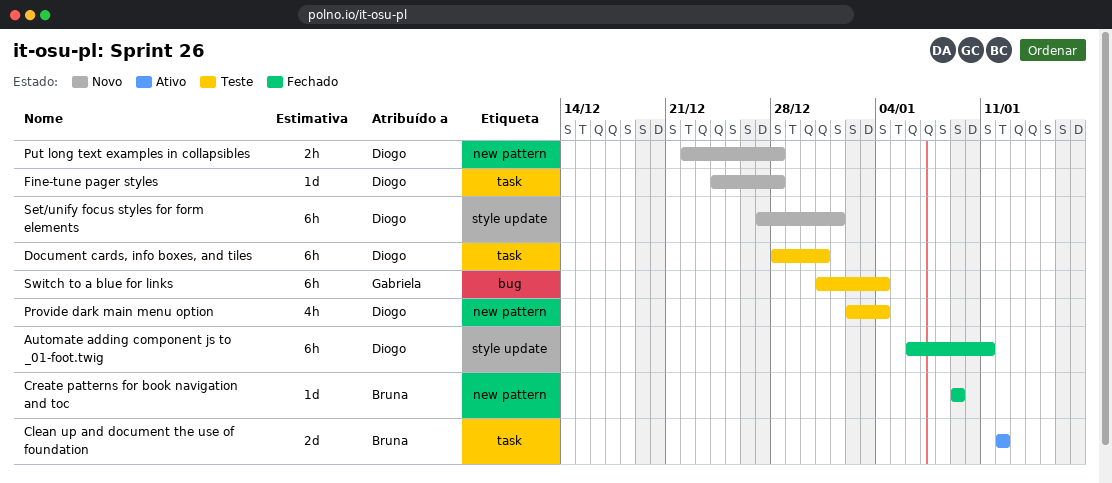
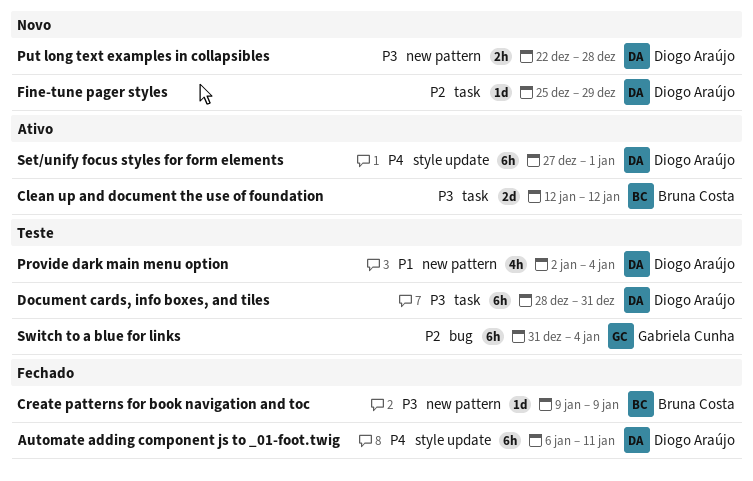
Fine-tune pager styles, start: Dec 24 -> Dec 25
Fine-tune pager styles, due: Dec 28 -> Dec 29
Set/unify focus styles for form elements, status: Novo -> Ativo

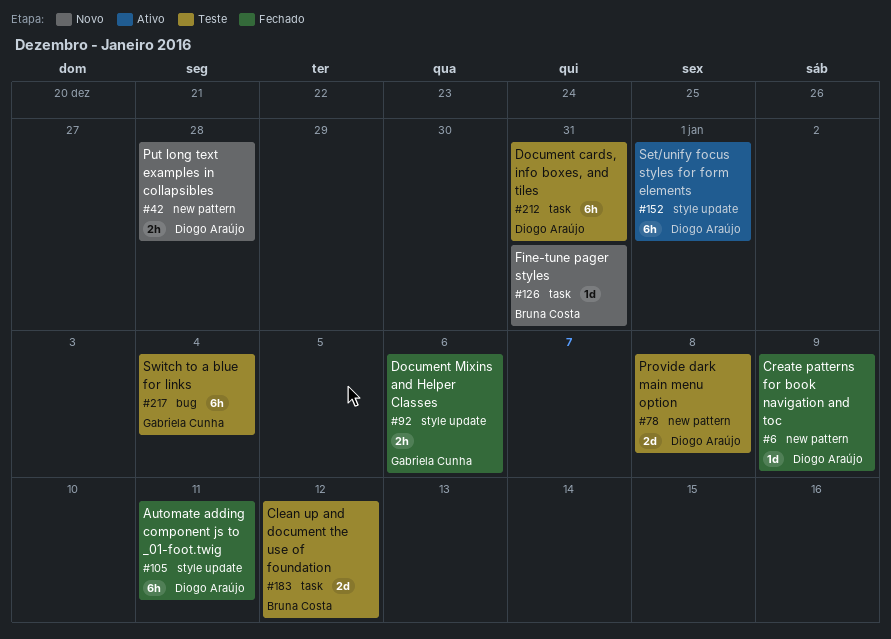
Clean up and document the use of foundation, status: Ativo -> Teste
Create patterns for book navigation and toc, owner: Bruna Costa -> Diogo Araújo
Document Mixins and Helper Classes: none -> present
Fine-tune pager styles, owner: Diogo Araújo -> Bruna Costa
Fine-tune pager styles, due: Dec 29 -> Dec 31
Provide dark main menu option, estimate: 4h -> 2d
Provide dark main menu option, due: Jan 4 -> Jan 8

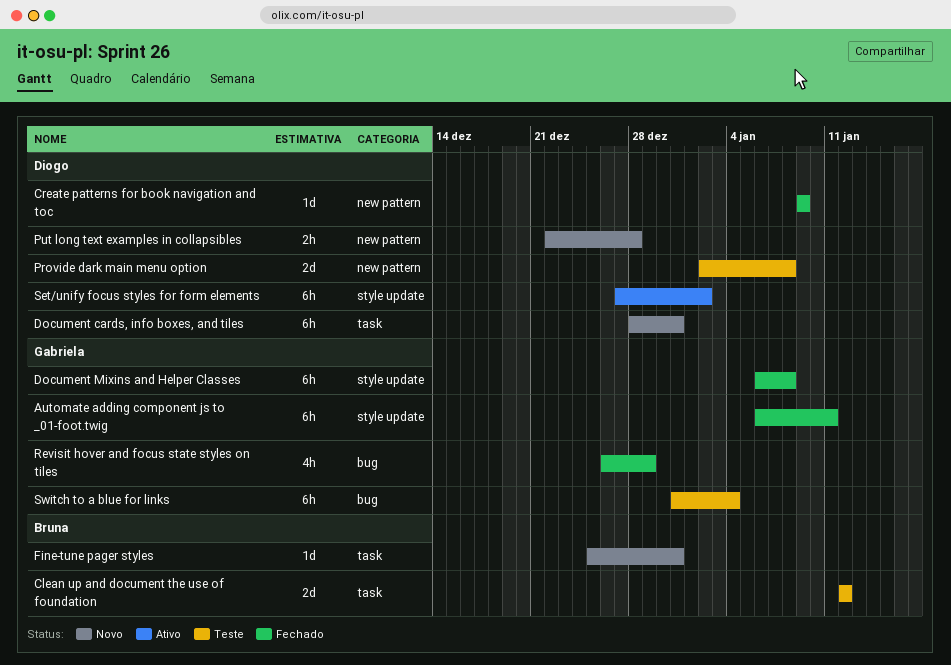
Automate adding component js to _01-foot.twig, owner: Diogo Araújo -> Gabriela Cunha
Document cards, info boxes, and tiles, status: Teste -> Novo
Document Mixins and Helper Classes, estimate: 2h -> 6h
Document Mixins and Helper Classes, due: Jan 6 -> Jan 8
Revisit hover and focus state styles on tiles: none -> present
Set/unify focus styles for form elements, due: Jan 1 -> Jan 2

